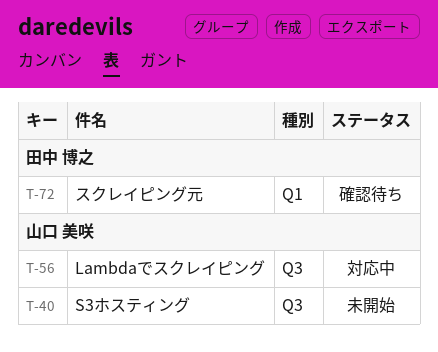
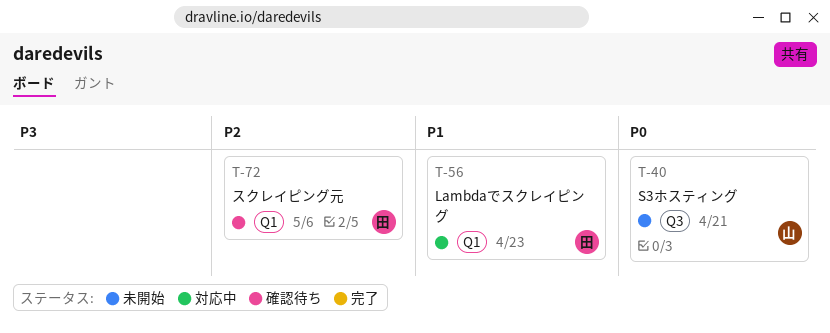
T-56, owner: 山口 美咲 -> 田中 博之
T-56, label: Q3 -> Q1

